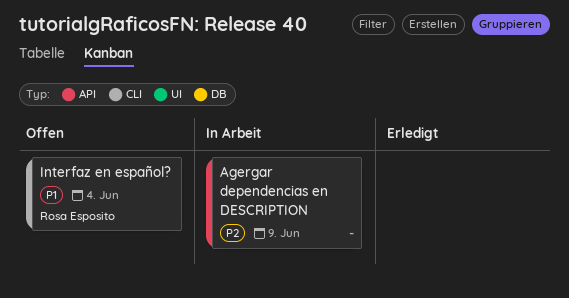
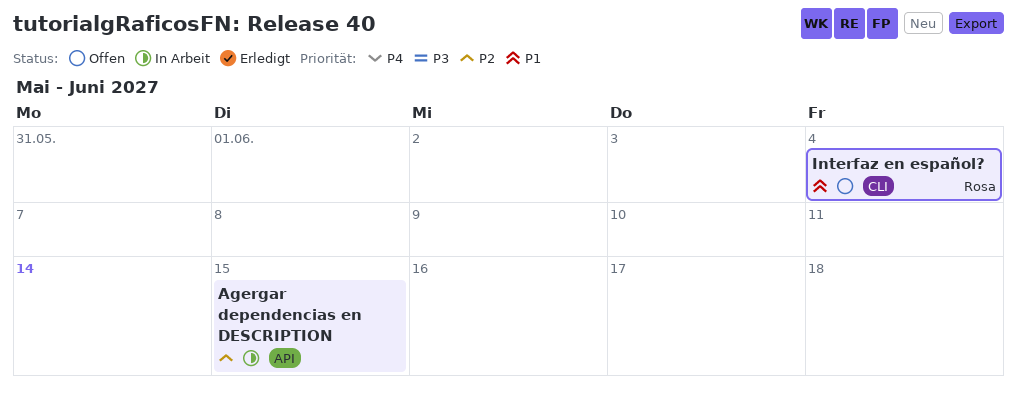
Agergar dependencias en DESCRIPTION, due: Jun 9 -> Jun 15

